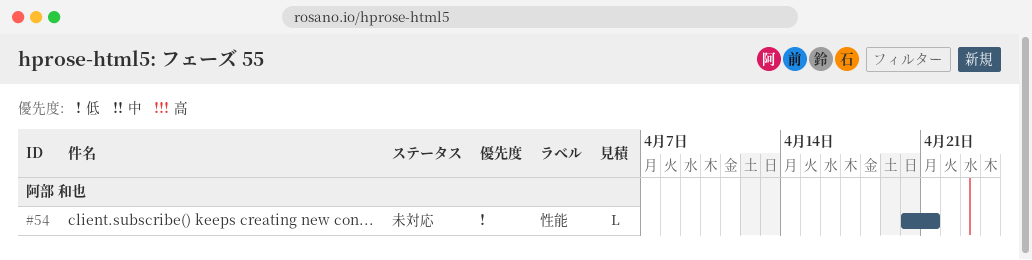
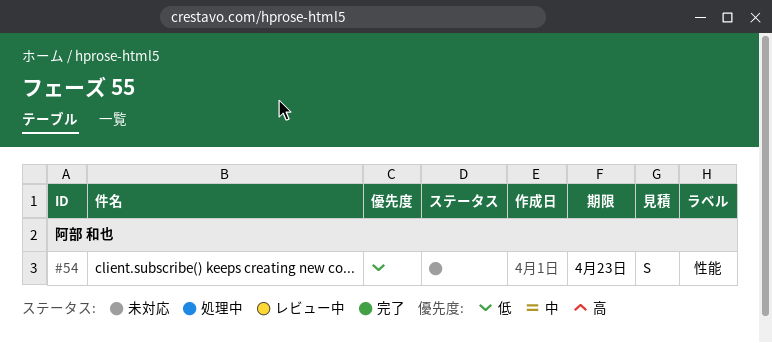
#54, estimate: L -> S
#54, due: Apr 21 -> Apr 23

